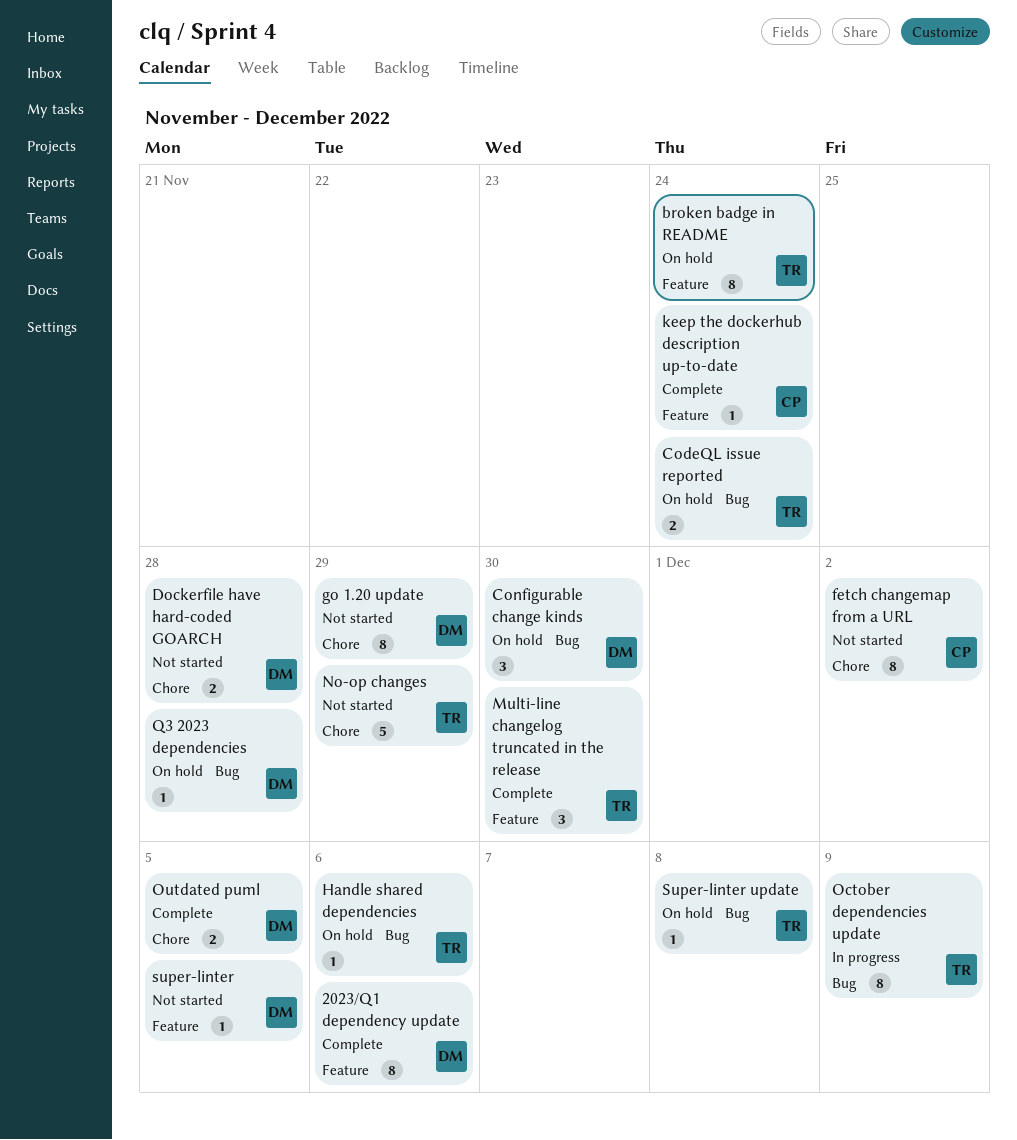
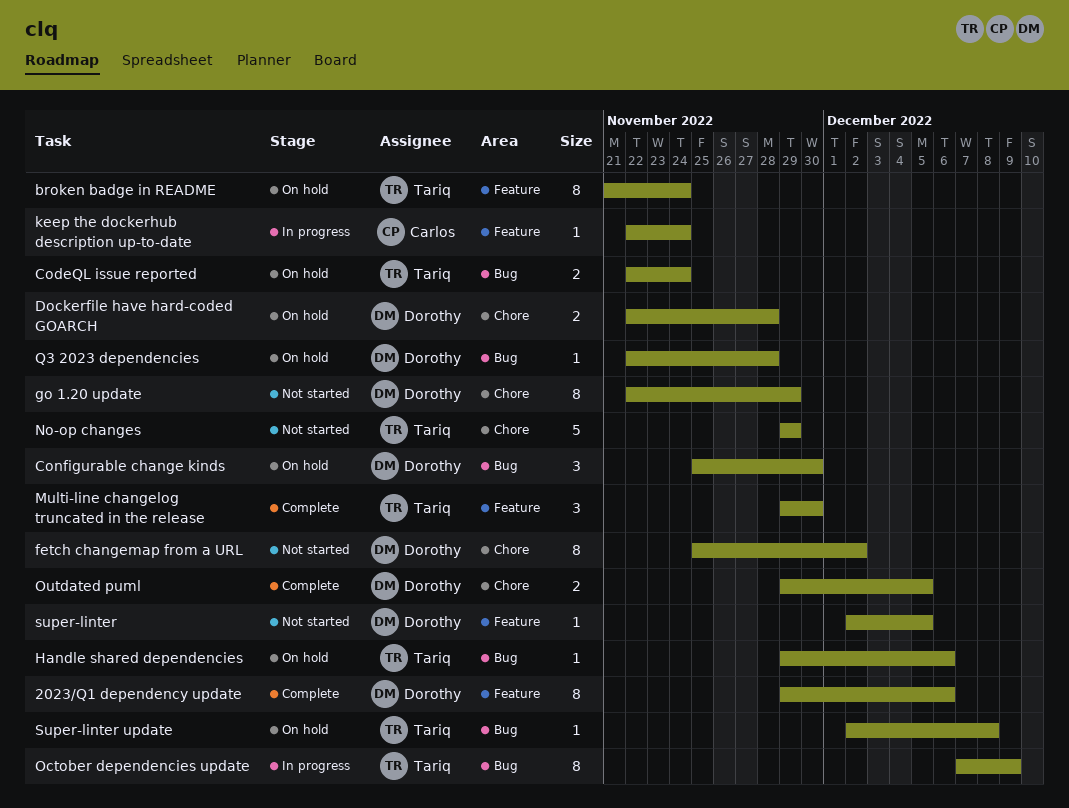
Dockerfile have hard-coded GOARCH, status: Not started -> On hold
fetch changemap from a URL, owner: Carlos -> Dorothy
keep the dockerhub description up-to-date, status: Complete -> In progress

